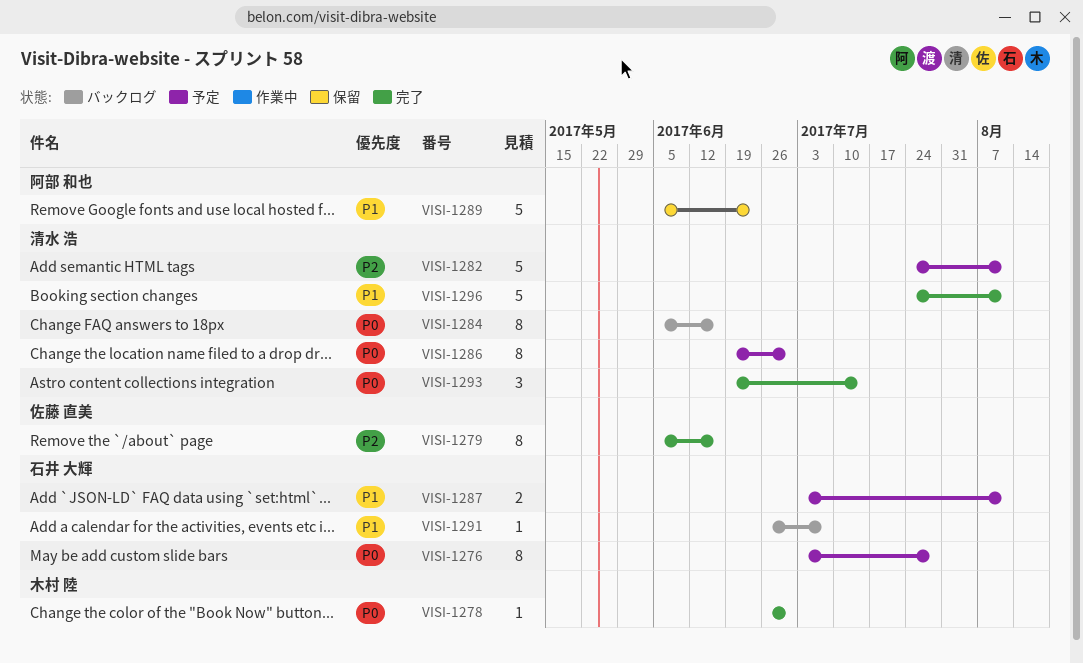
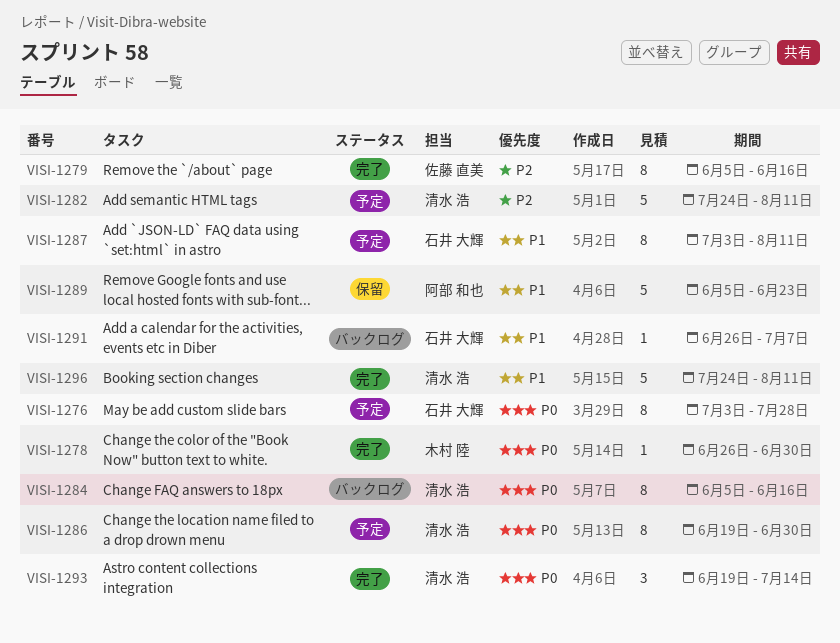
VISI-1287, estimate: 2 -> 8

